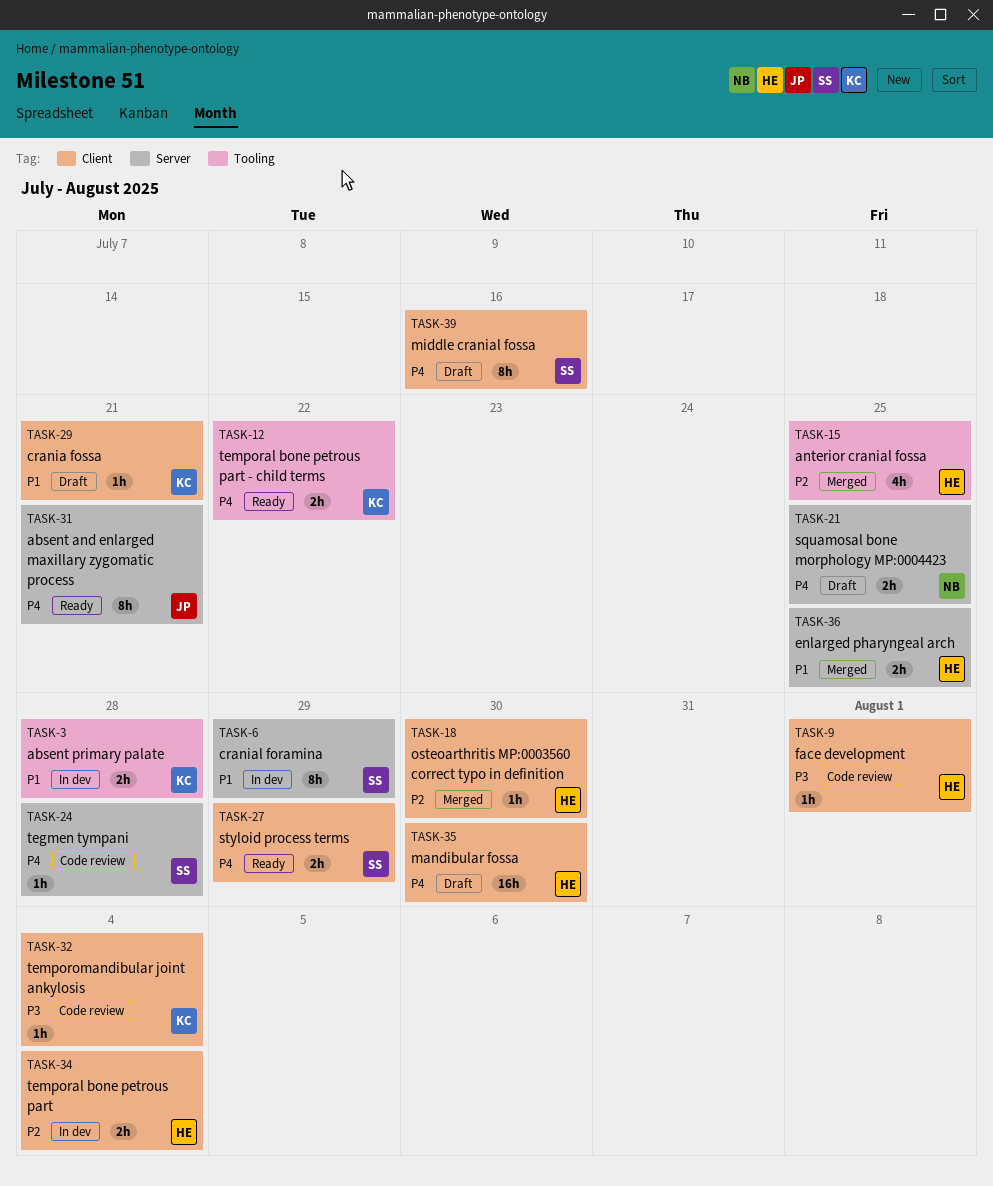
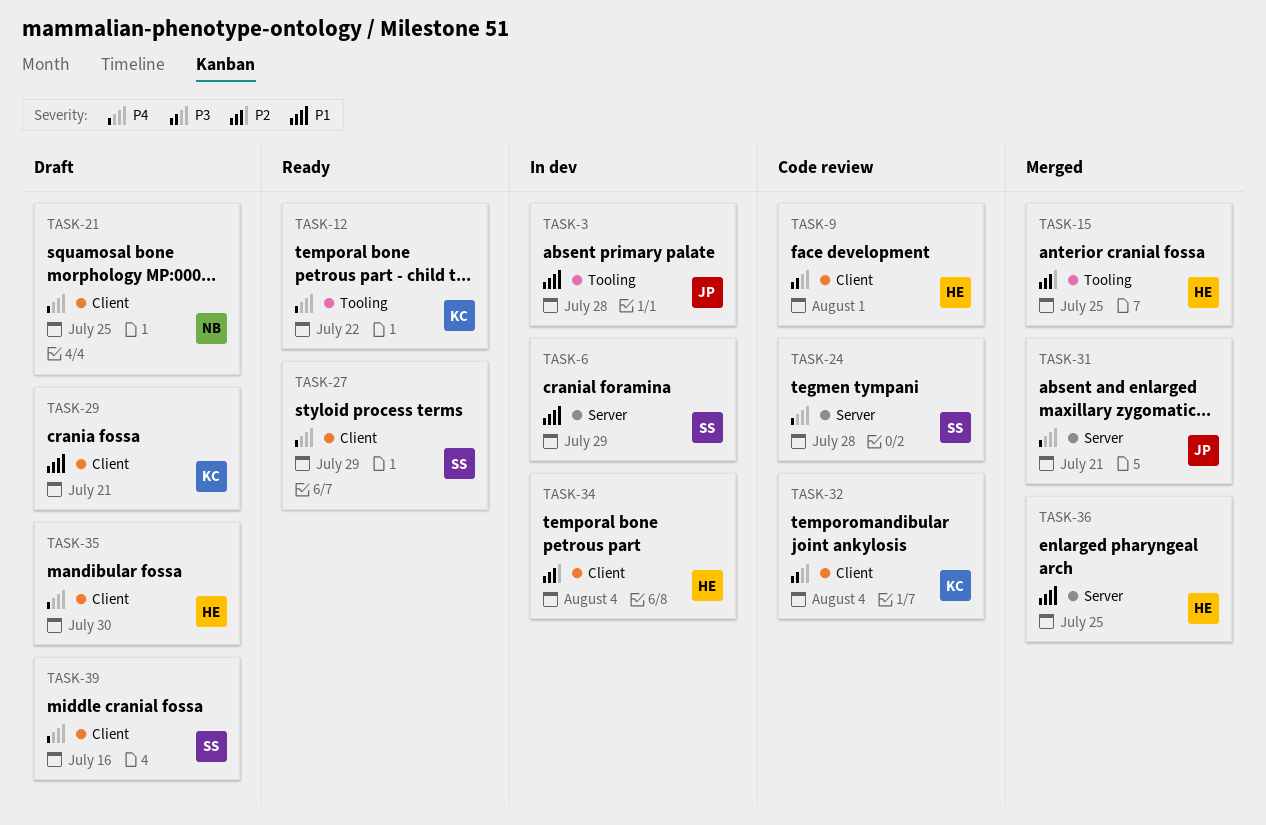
TASK-3, owner: KC -> JP
TASK-18: present -> none
TASK-21, label: Server -> Client
TASK-31, status: Ready -> Merged

